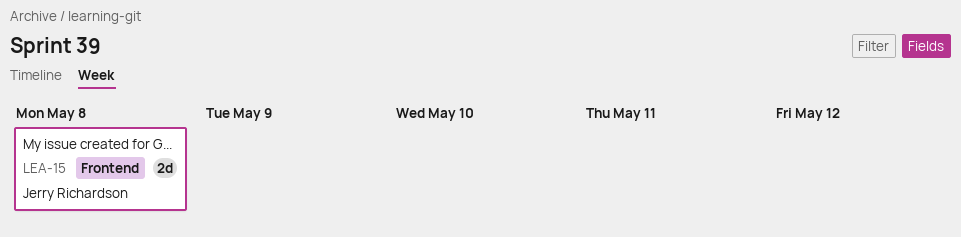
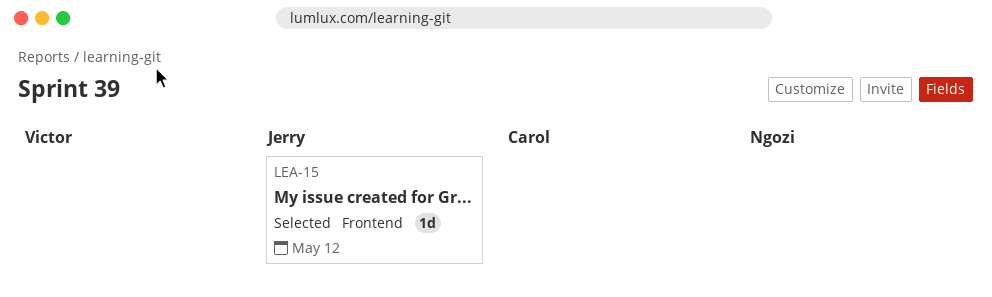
LEA-15, estimate: 2d -> 1d
LEA-15, due: May 8 -> May 12

